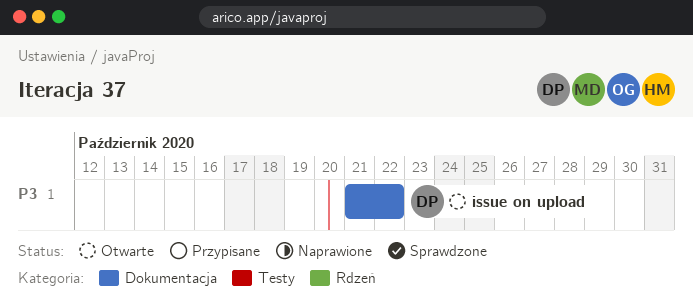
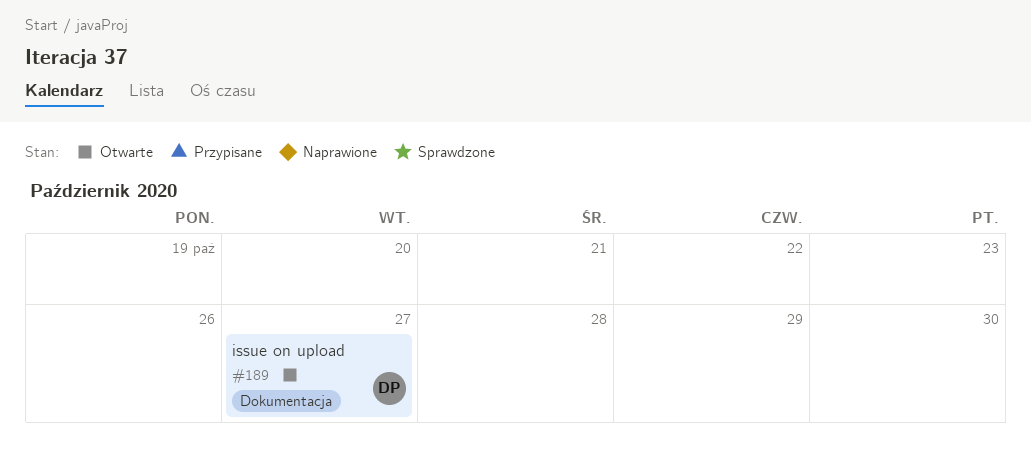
issue on upload, due: Oct 22 -> Oct 27

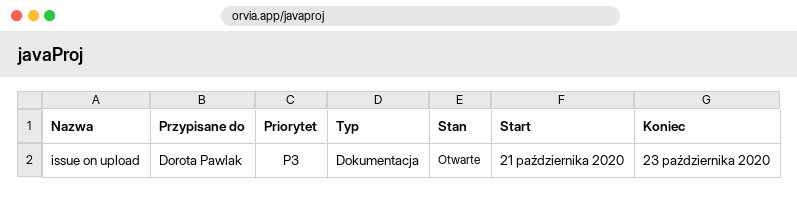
issue on upload, due: Oct 27 -> Oct 23

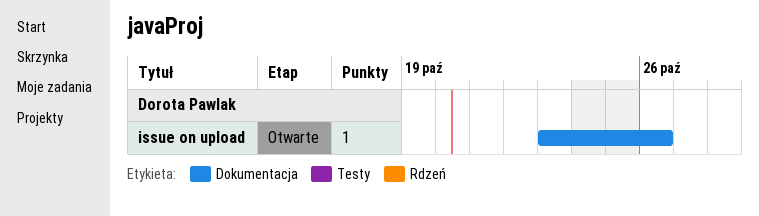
issue on upload, start: Oct 21 -> Oct 23
issue on upload, due: Oct 23 -> Oct 26

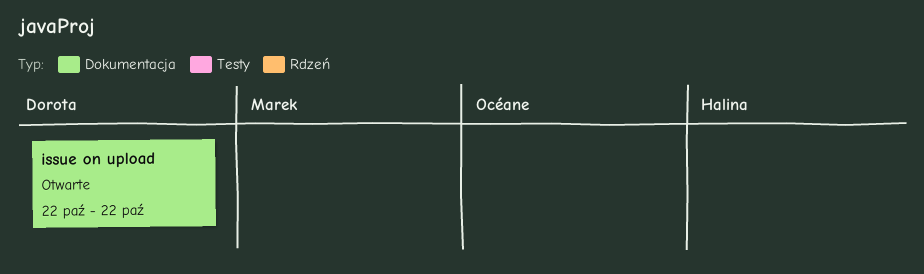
issue on upload, start: Oct 23 -> Oct 22
issue on upload, due: Oct 26 -> Oct 22

